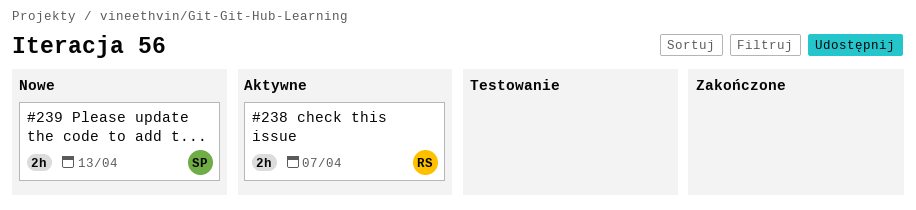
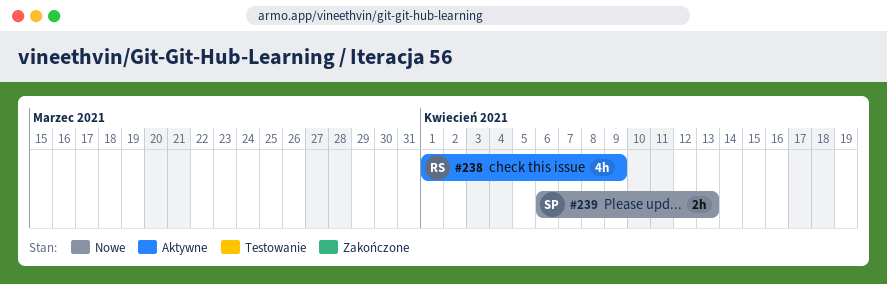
#238, estimate: 2h -> 4h
#238, due: Apr 7 -> Apr 9

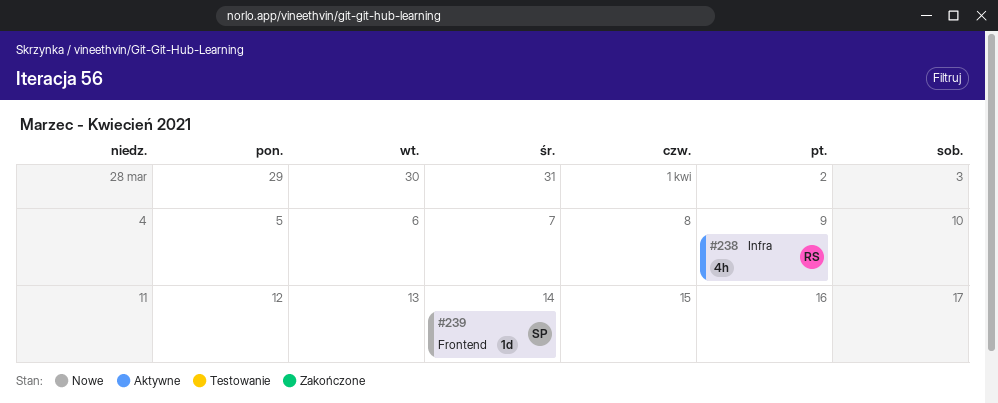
#239, estimate: 2h -> 1d
#239, due: Apr 13 -> Apr 14

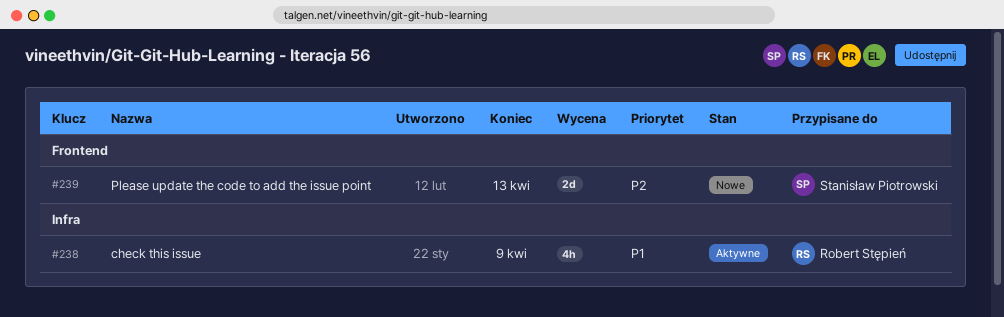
#239, estimate: 1d -> 2d
#239, due: Apr 14 -> Apr 13

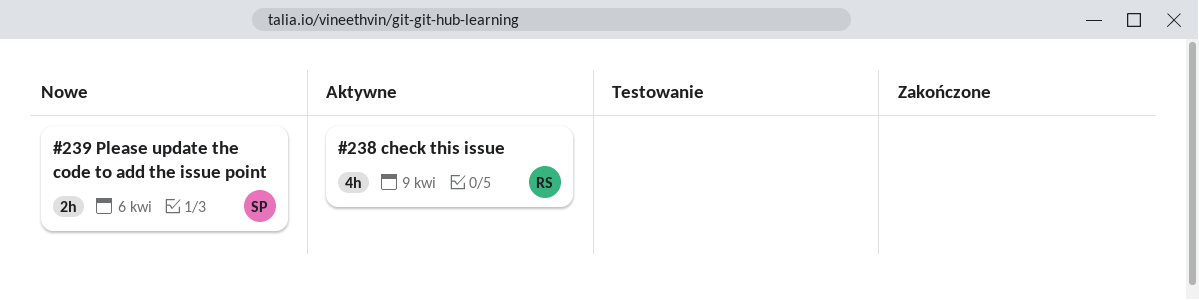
#239, estimate: 2d -> 2h
#239, due: Apr 13 -> Apr 6

